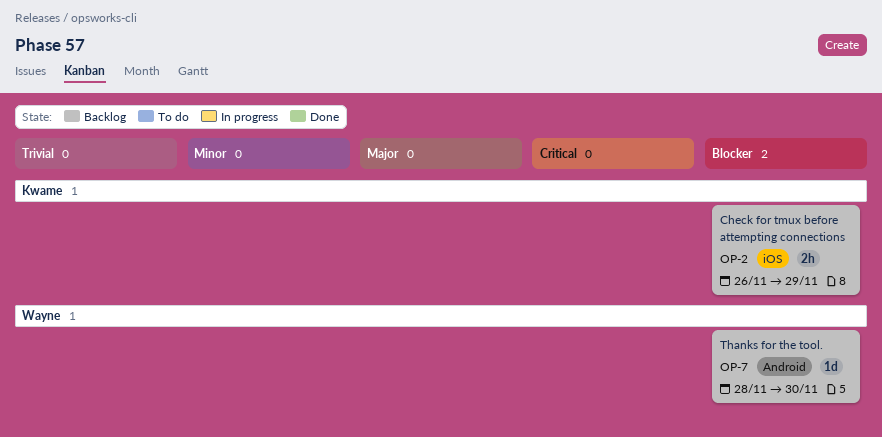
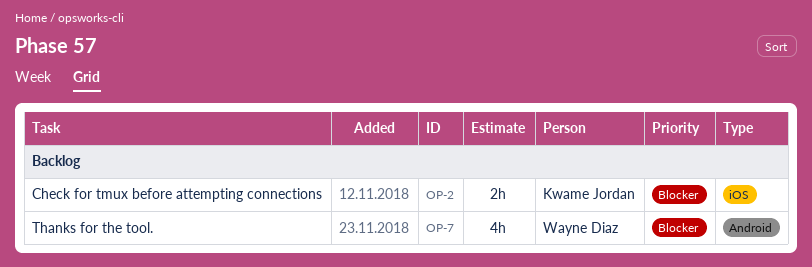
OP-7, estimate: 1d -> 4h

